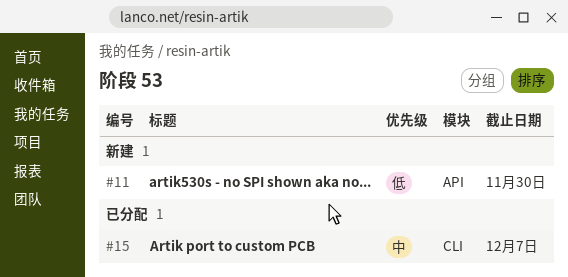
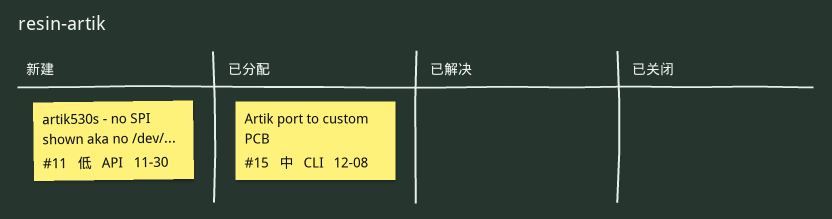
#15, due: Dec 7 -> Dec 8

